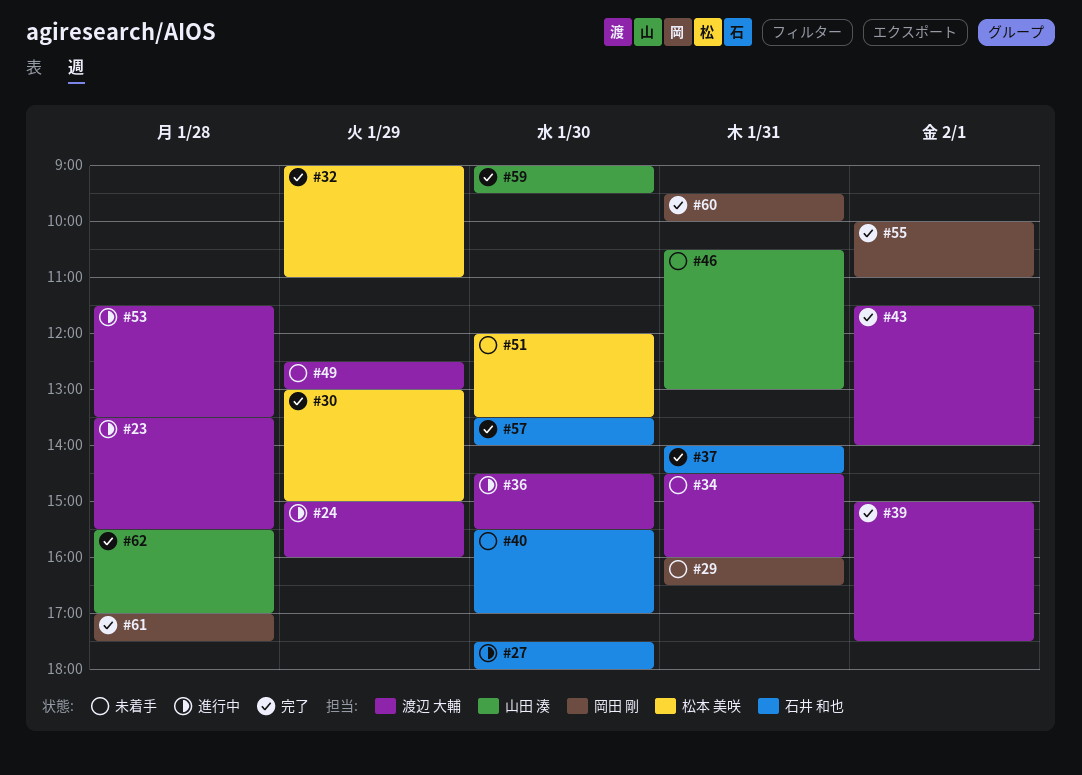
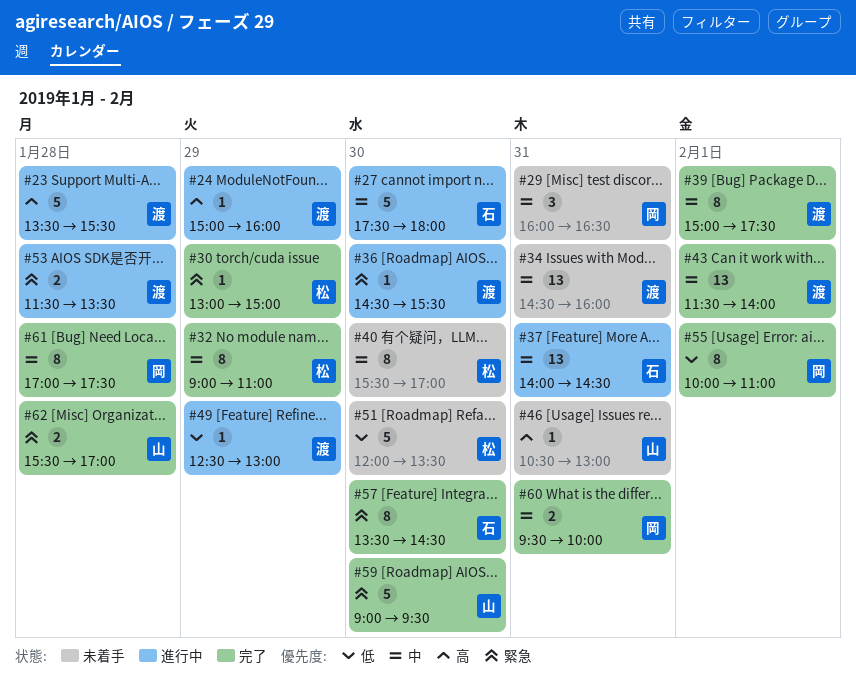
#37, status: 完了 -> 進行中
#40, owner: 石井 和也 -> 松本 美咲
#49, status: 未着手 -> 進行中
#57, ends: 14:00 -> 14:30

